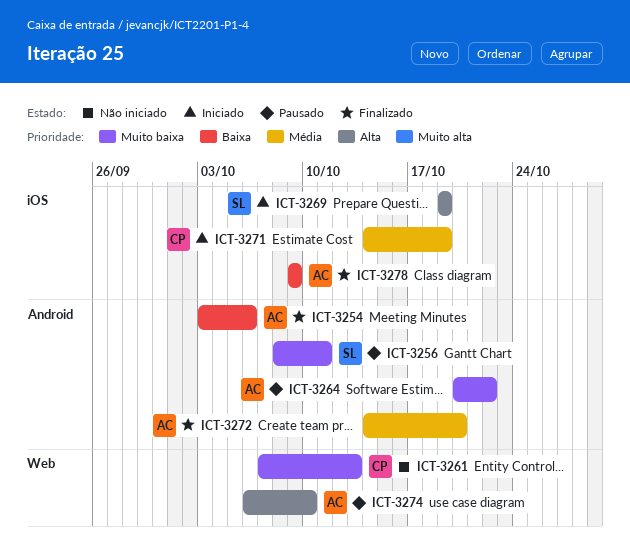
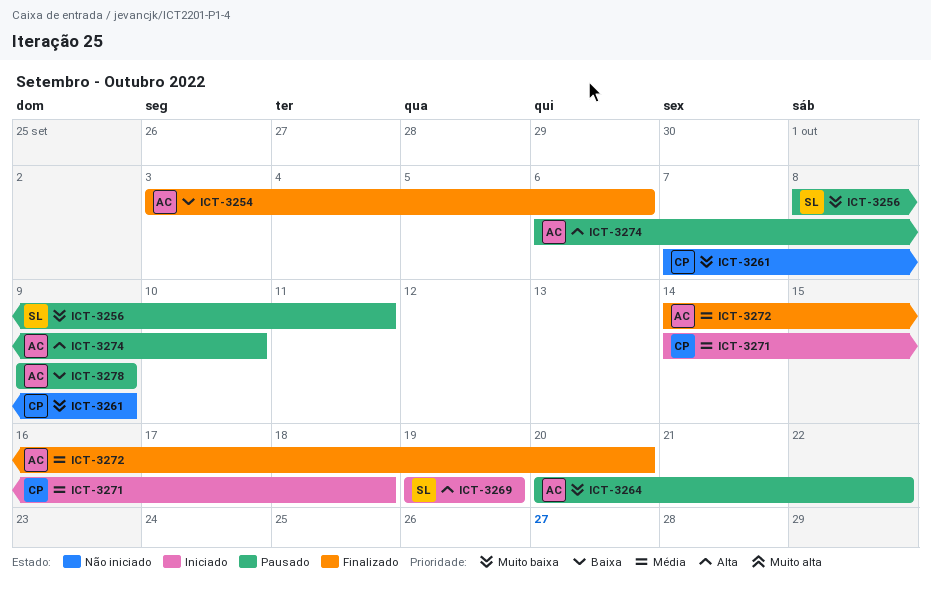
ICT-3261, due: Oct 13 -> Oct 9
ICT-3271, due: Oct 19 -> Oct 18
ICT-3278, status: Finalizado -> Pausado

